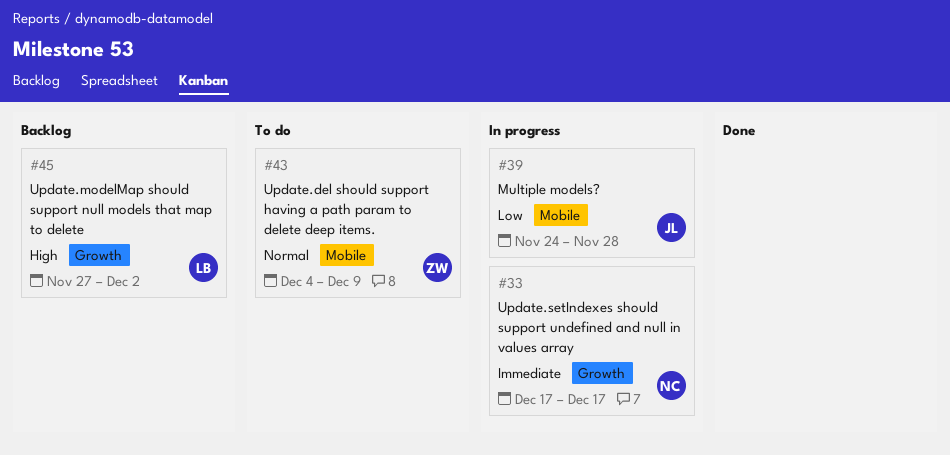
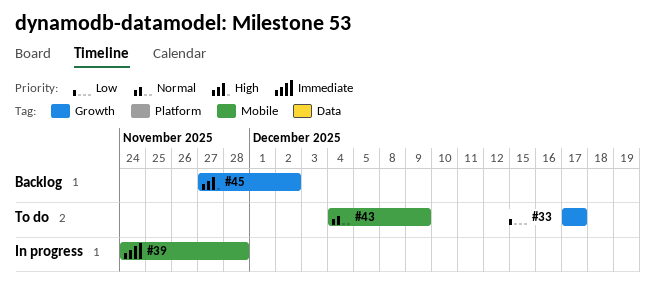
#33, status: In progress -> To do
#33, priority: Immediate -> Low
#39, priority: Low -> Immediate

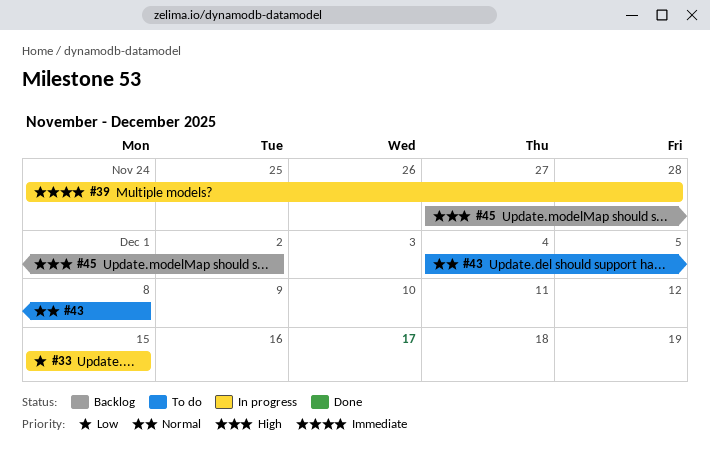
#33, status: To do -> In progress
#33, start: Dec 17 -> Dec 15
#33, due: Dec 17 -> Dec 15
#43, due: Dec 9 -> Dec 8

